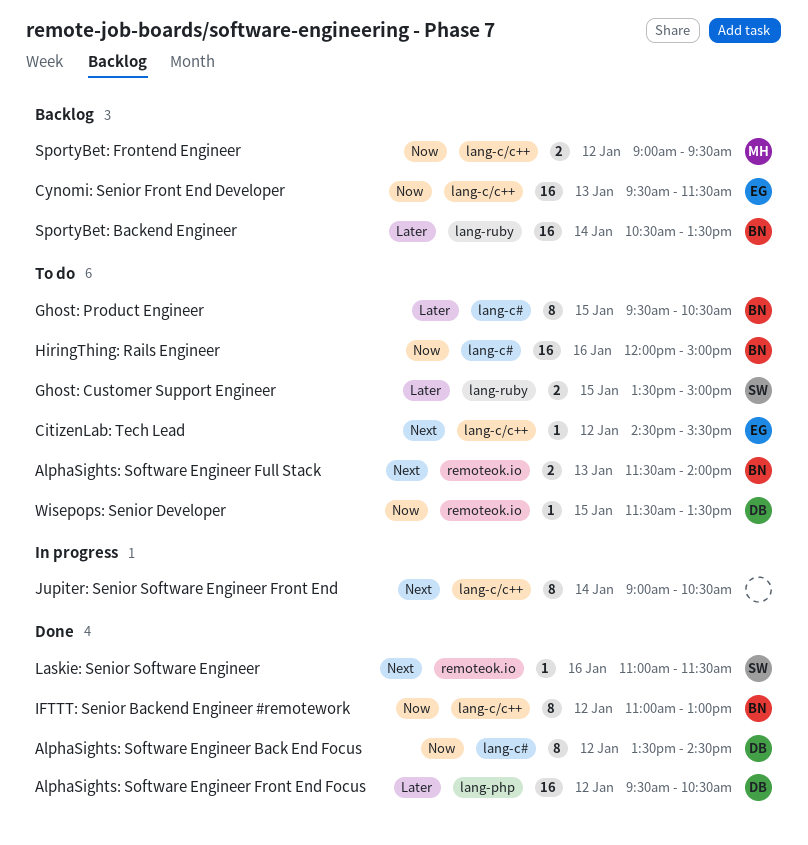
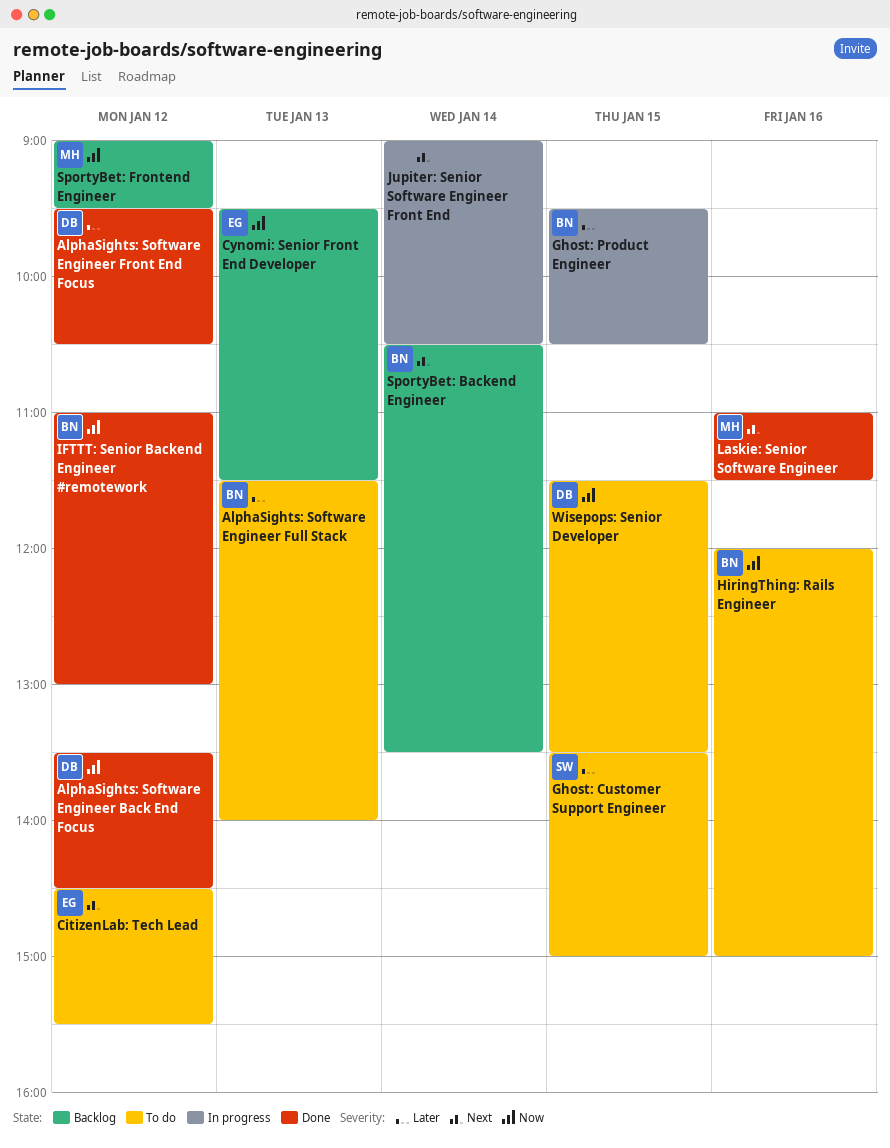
AlphaSights: Software Engineer Full Stack, priority: Next -> Later
Ghost: Product Engineer, status: To do -> In progress
Laskie: Senior Software Engineer, owner: SW -> MH
SportyBet: Backend Engineer, priority: Later -> Next

